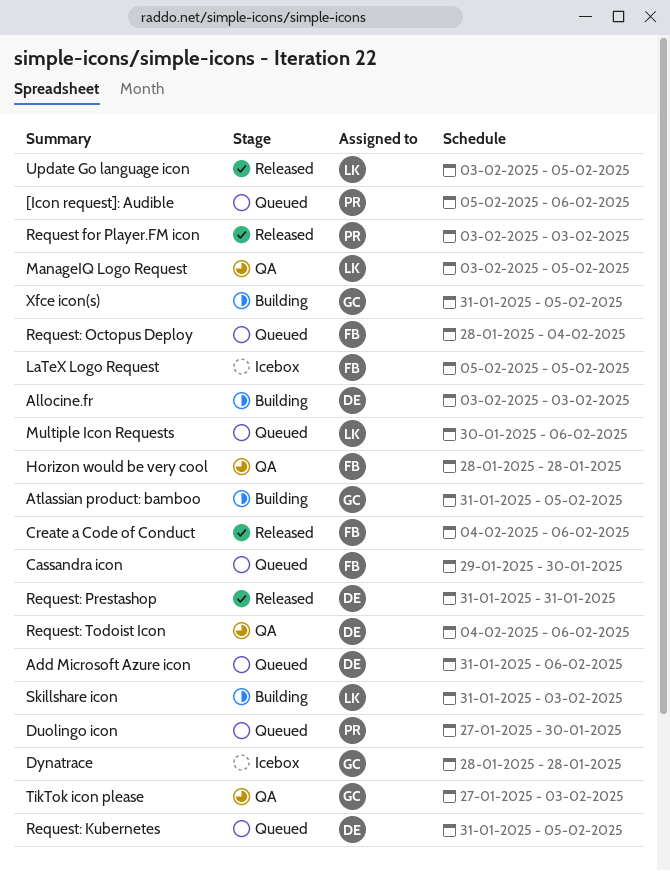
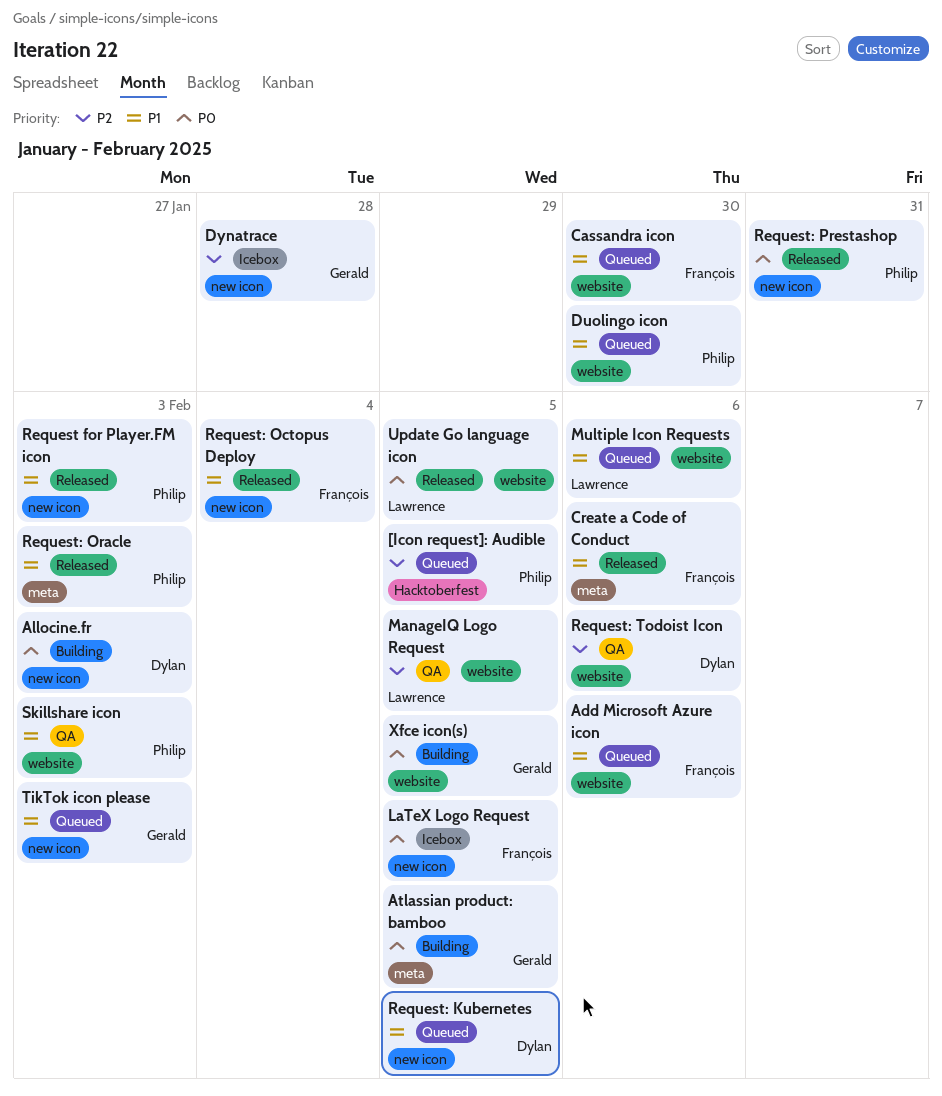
[Icon request]: Audible, due: Feb 6 -> Feb 5
Add Microsoft Azure icon, owner: Dylan -> François
Horizon would be very cool: present -> none
Request: Octopus Deploy, status: Queued -> Released
Request: Oracle: none -> present
Request: Prestashop, owner: Dylan -> Philip
Skillshare icon, status: Building -> QA
Skillshare icon, owner: Lawrence -> Philip
TikTok icon please, status: QA -> Queued

